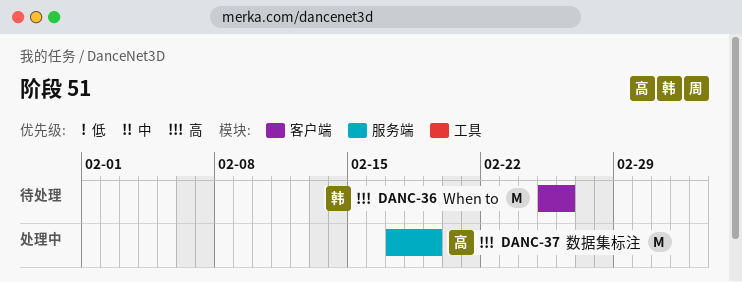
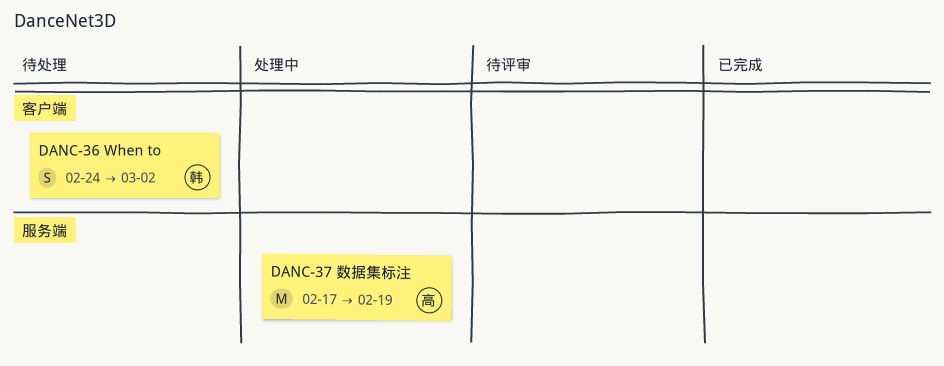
DANC-36, estimate: M -> S
DANC-36, start: Feb 25 -> Feb 24
DANC-36, due: Feb 26 -> Mar 2

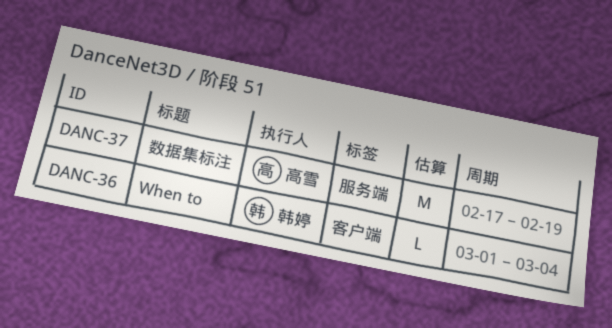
DANC-36, estimate: S -> L
DANC-36, start: Feb 24 -> Mar 1
DANC-36, due: Mar 2 -> Mar 4

